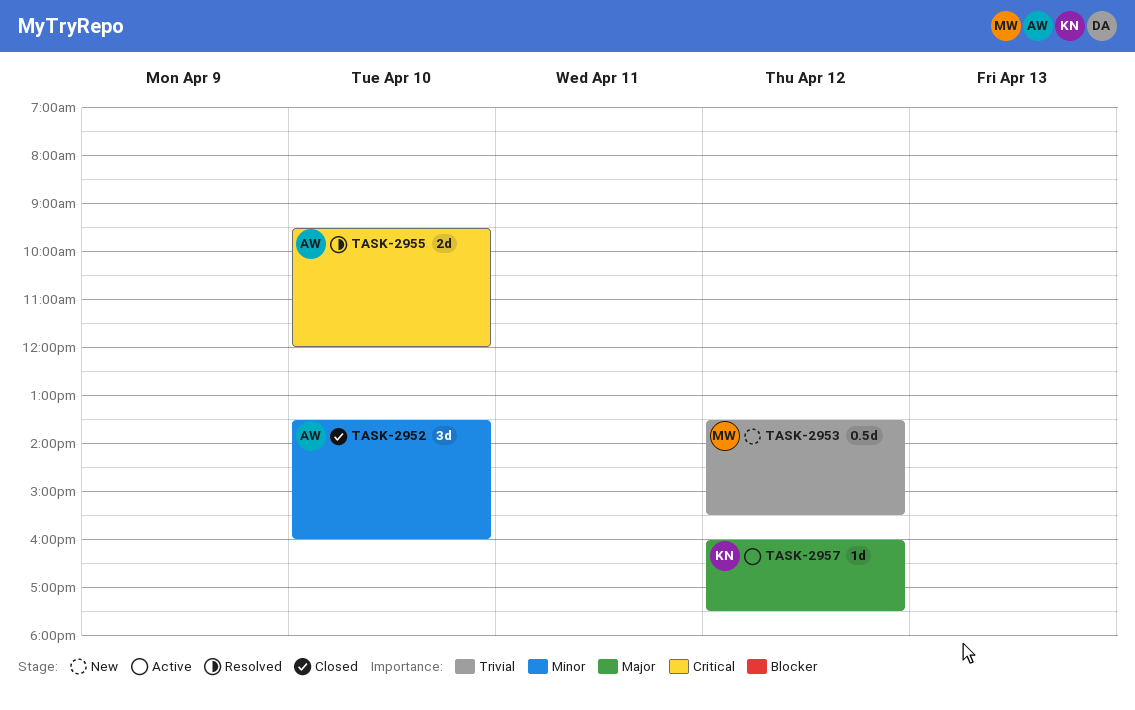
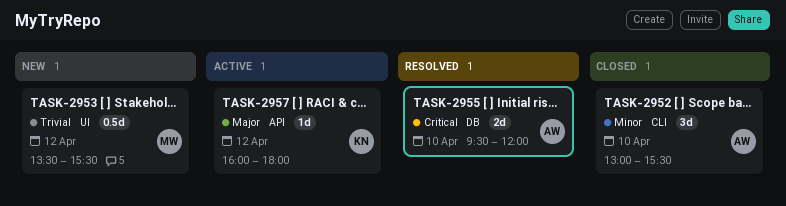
TASK-2952, begins: 13:30 -> 13:00
TASK-2952, ends: 16:00 -> 15:30
TASK-2957, ends: 17:30 -> 18:00

